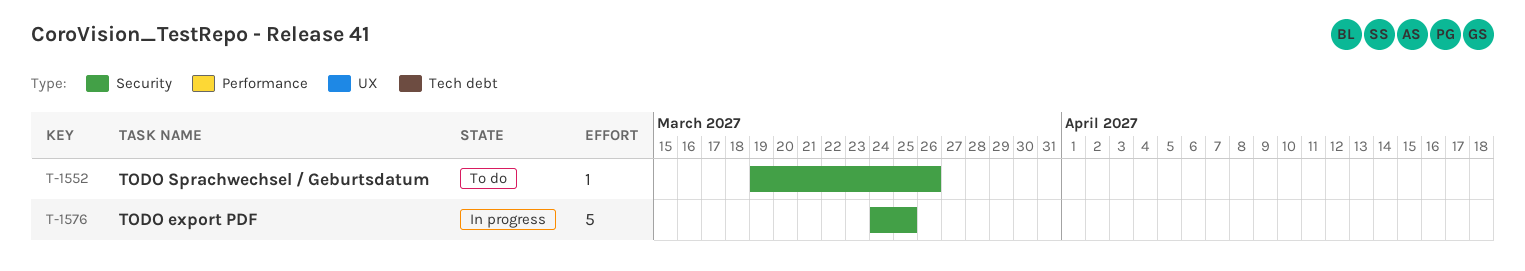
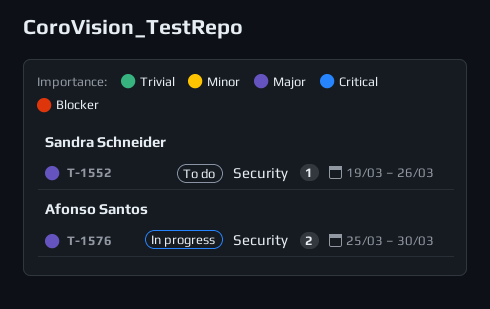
T-1576, estimate: 5 -> 2
T-1576, start: Mar 24 -> Mar 25
T-1576, due: Mar 25 -> Mar 30

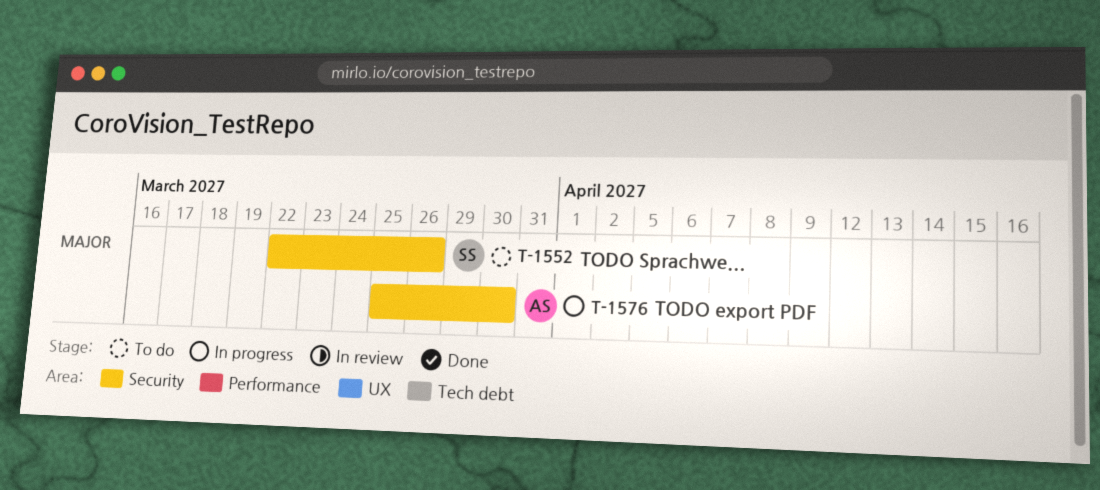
T-1552, start: Mar 19 -> Mar 22

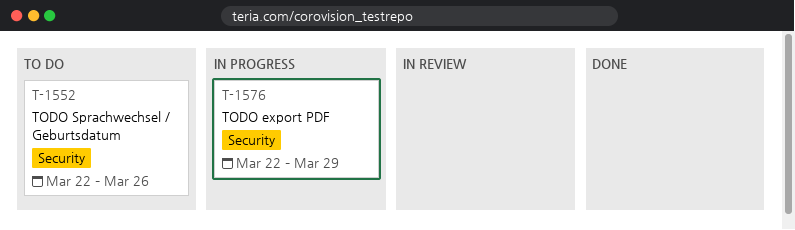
T-1576, start: Mar 25 -> Mar 22
T-1576, due: Mar 30 -> Mar 29

